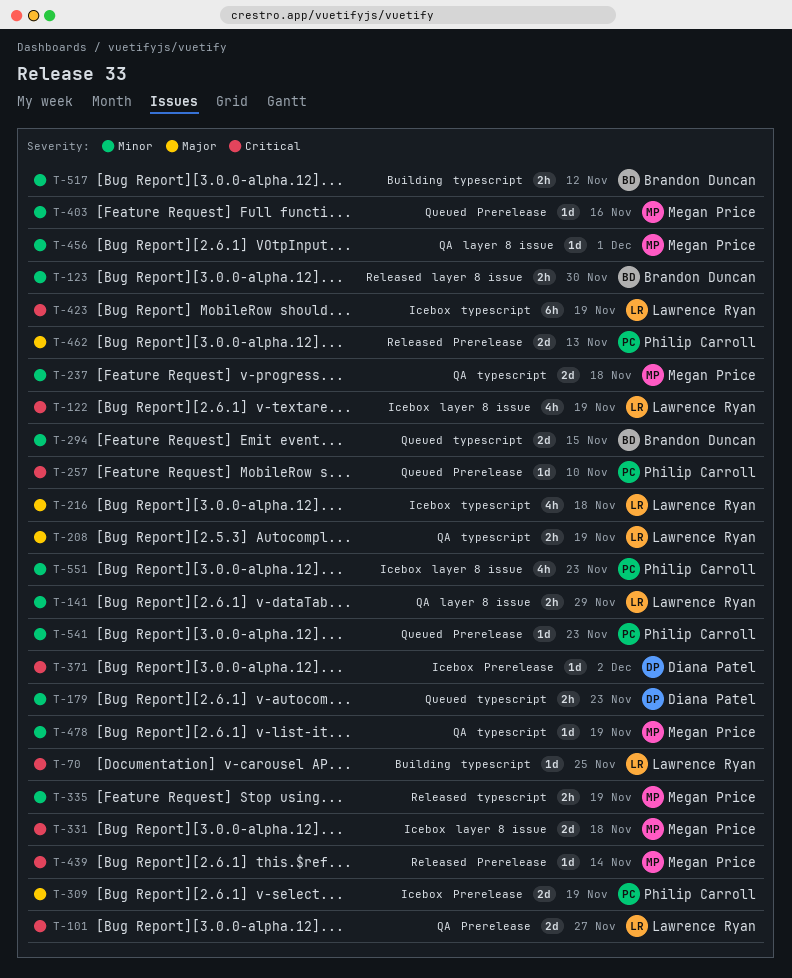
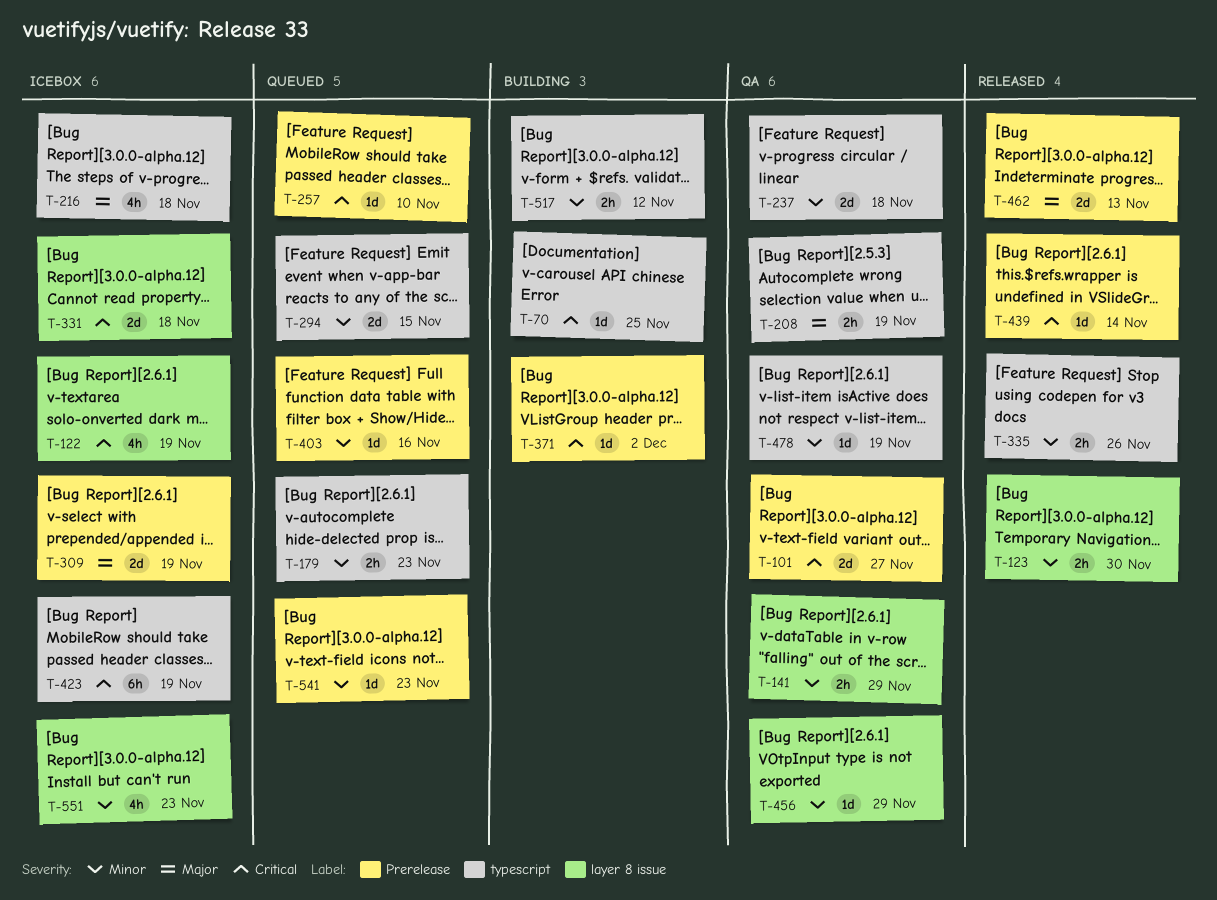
T-335, due: Nov 19 -> Nov 26
T-371, status: Icebox -> Building
T-456, due: Dec 1 -> Nov 29

